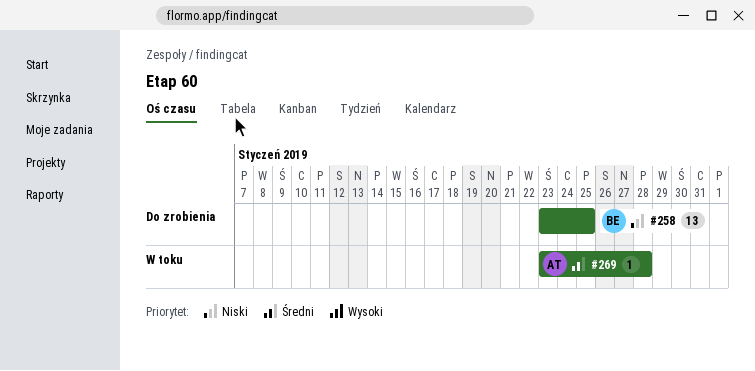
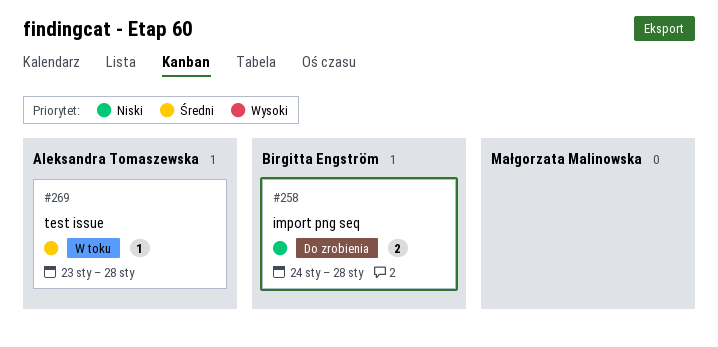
#258, estimate: 13 -> 2
#258, start: Jan 23 -> Jan 24
#258, due: Jan 25 -> Jan 28

